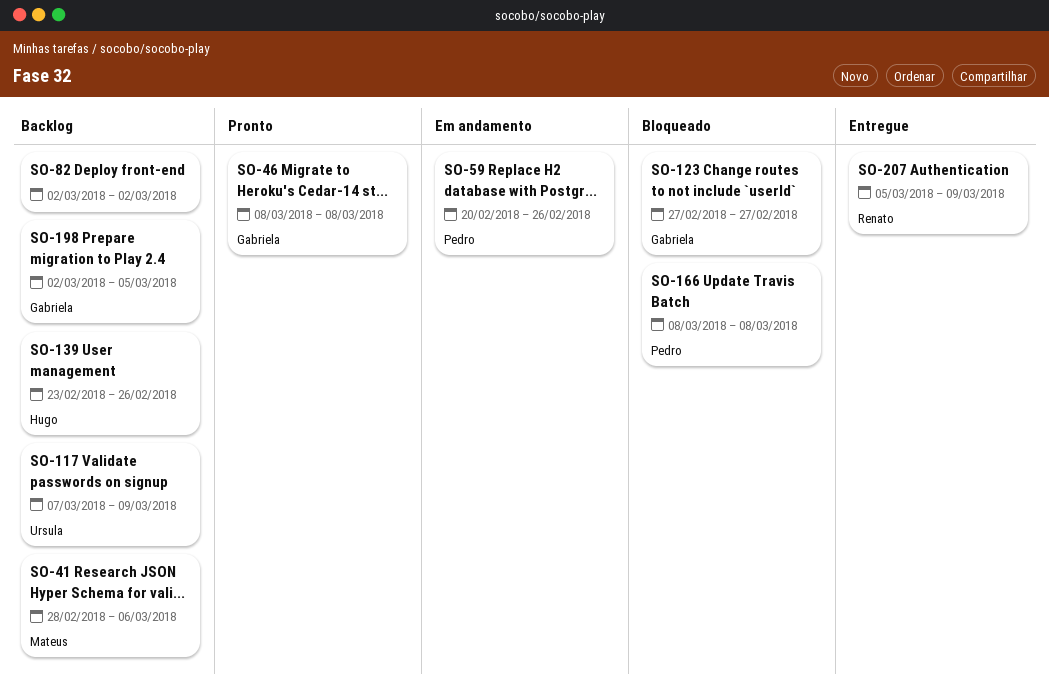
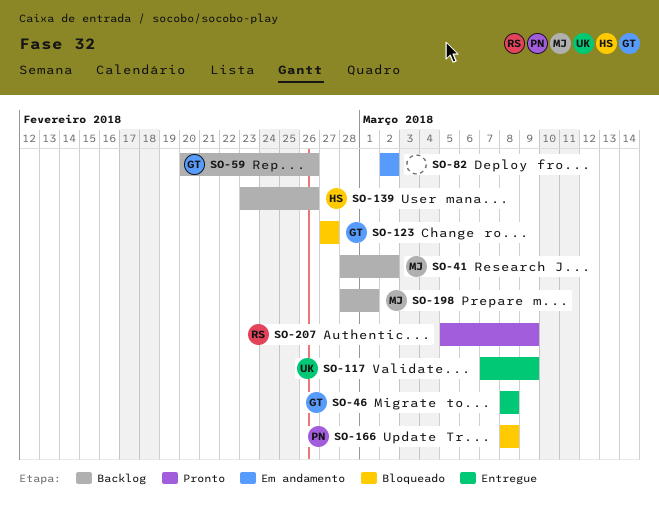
SO-41, due: Mar 6 -> Mar 2
SO-46, status: Pronto -> Entregue
SO-59, status: Em andamento -> Backlog
SO-59, owner: Pedro -> Gabriela
SO-82, status: Backlog -> Em andamento
SO-117, status: Backlog -> Entregue
SO-198, owner: Gabriela -> Mateus
SO-198, start: Mar 2 -> Feb 28
SO-198, due: Mar 5 -> Mar 1
SO-207, status: Entregue -> Pronto

